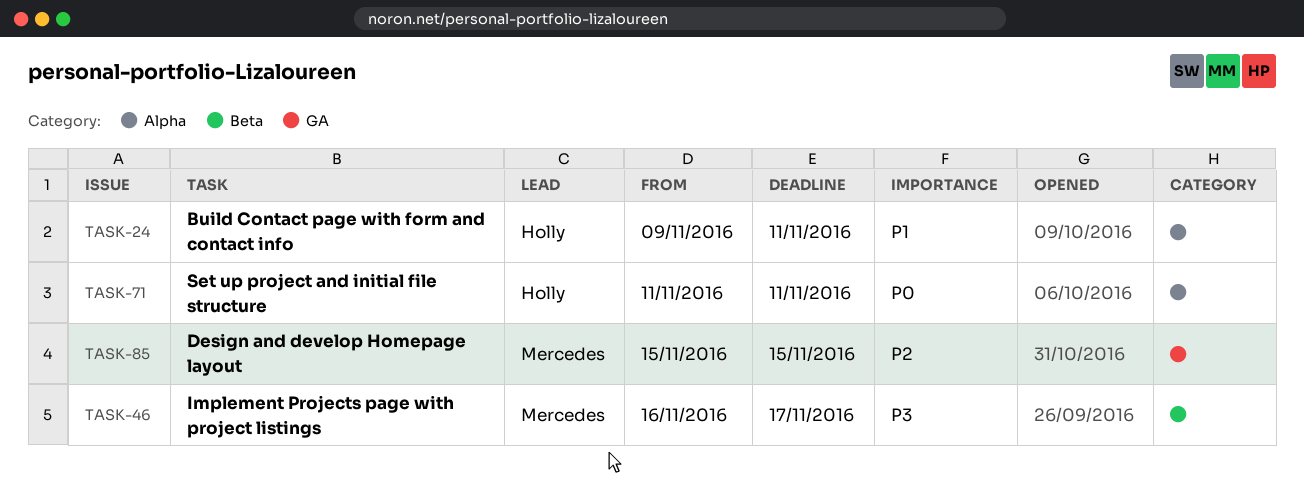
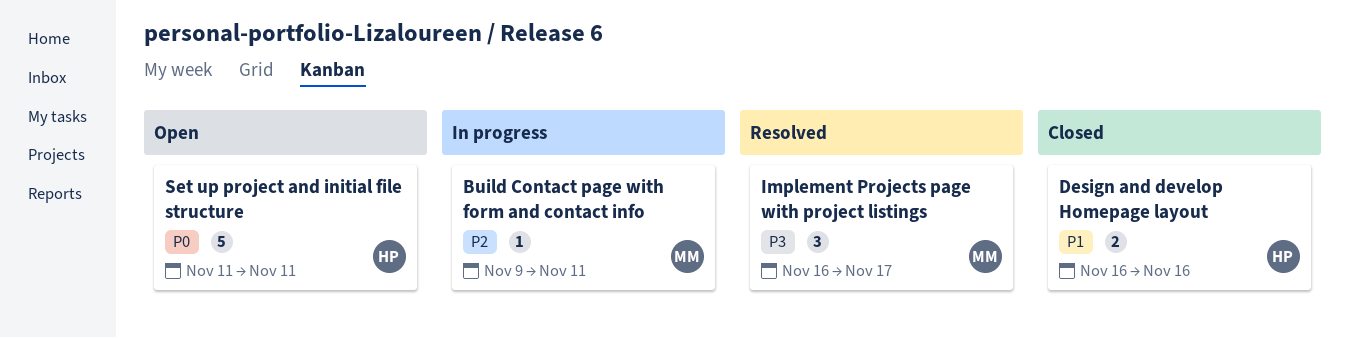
Build Contact page with form and contact info, owner: Holly -> Mercedes
Build Contact page with form and contact info, priority: P1 -> P2
Design and develop Homepage layout, owner: Mercedes -> Holly
Design and develop Homepage layout, priority: P2 -> P1
Design and develop Homepage layout, start: Nov 15 -> Nov 16
Design and develop Homepage layout, due: Nov 15 -> Nov 16

